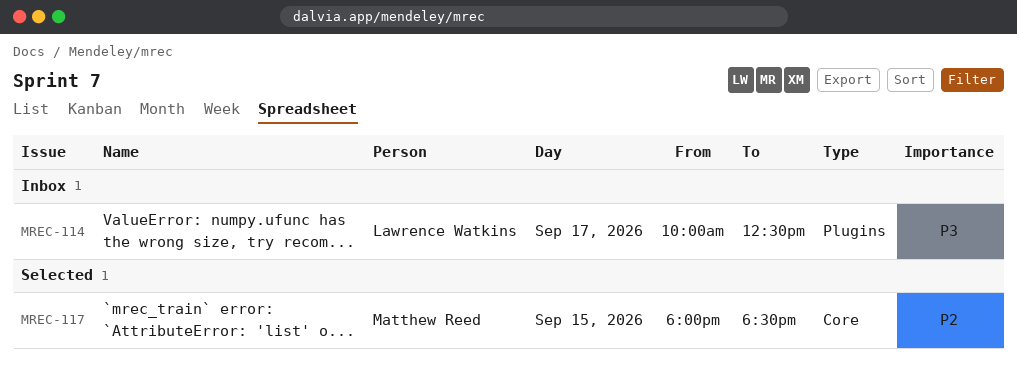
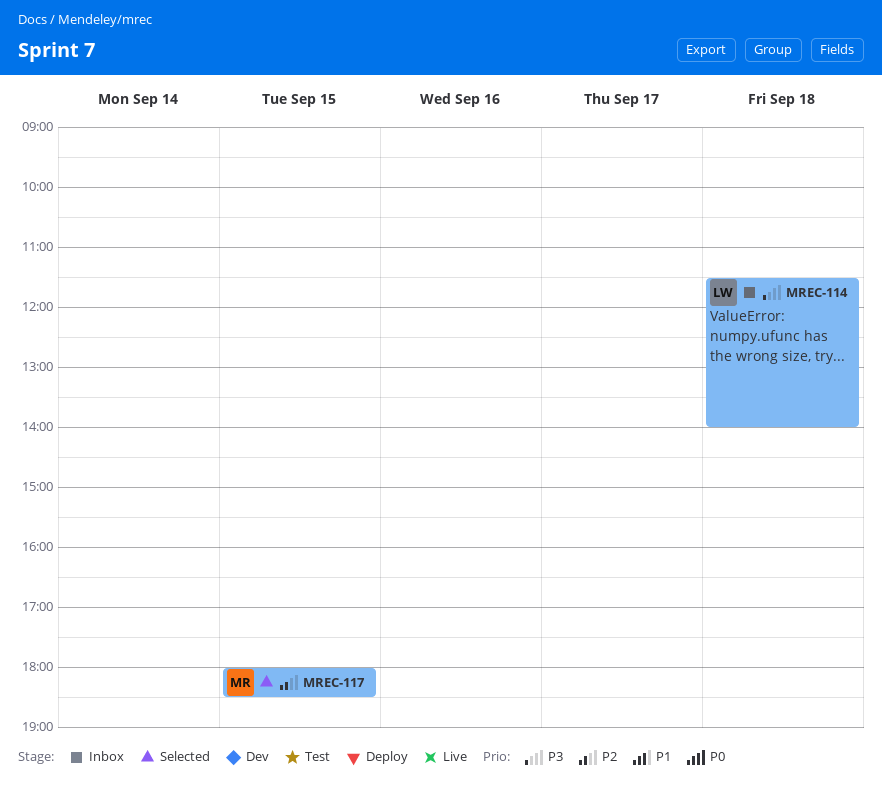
MREC-114, day: Sep 17 -> Sep 18
MREC-114, begins: 10:00 -> 11:30
MREC-114, ends: 12:30 -> 14:00

